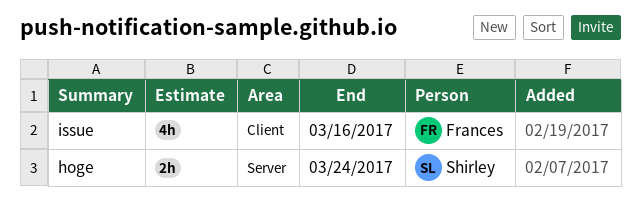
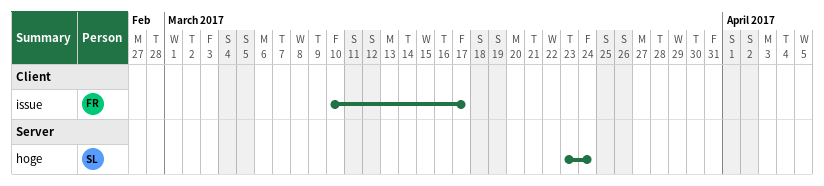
issue, due: Mar 16 -> Mar 17

